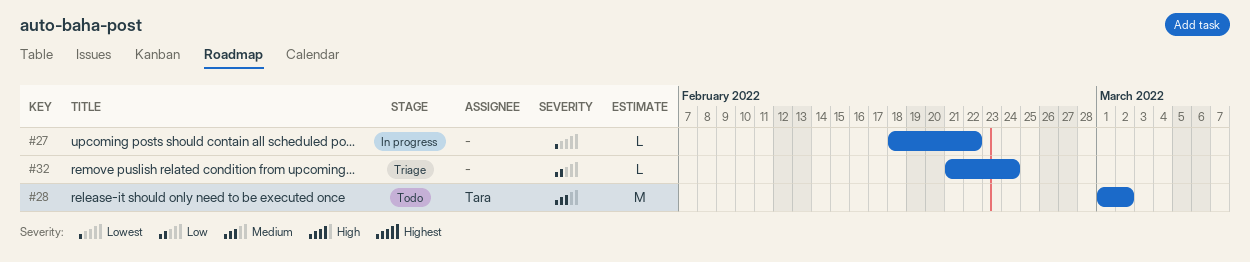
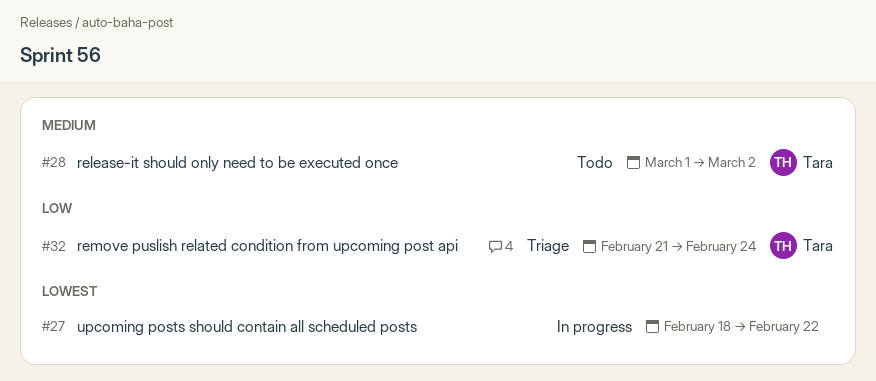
#32, owner: none -> Tara

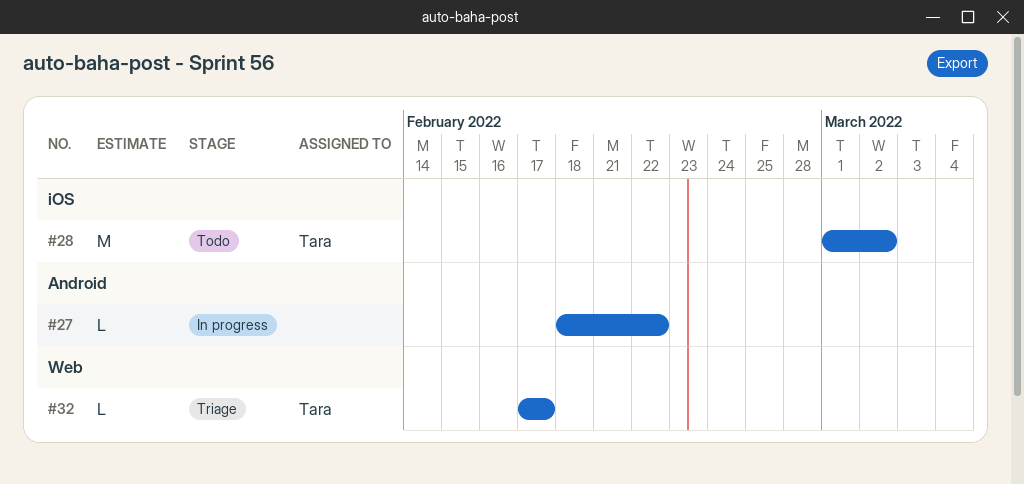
#32, start: Feb 21 -> Feb 17
#32, due: Feb 24 -> Feb 17

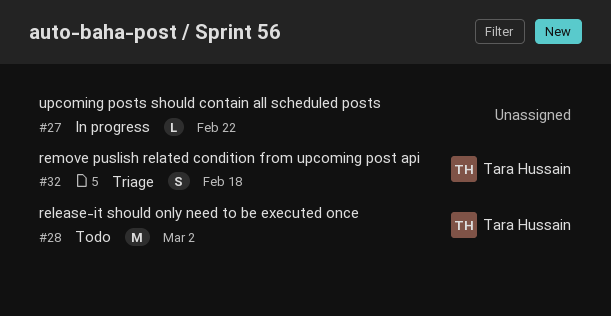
#32, estimate: L -> S
#32, due: Feb 17 -> Feb 18

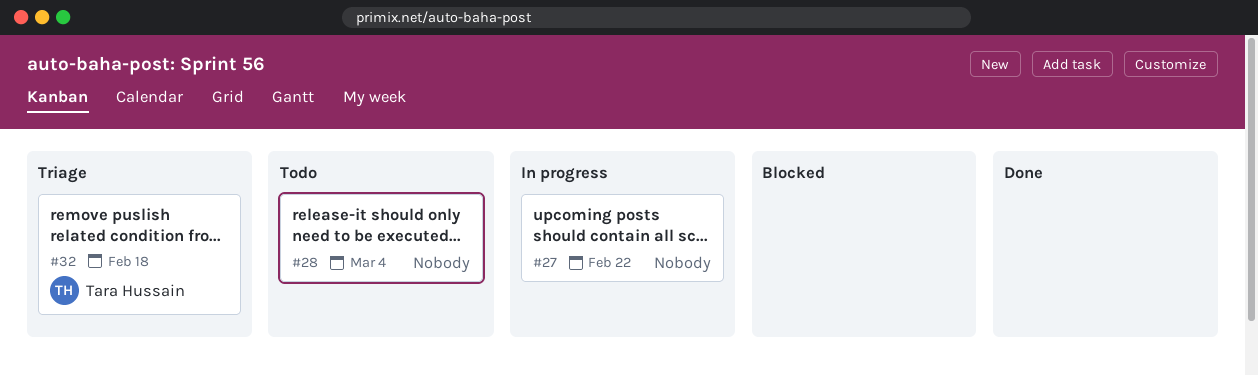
#28, owner: Tara Hussain -> none
#28, due: Mar 2 -> Mar 4

